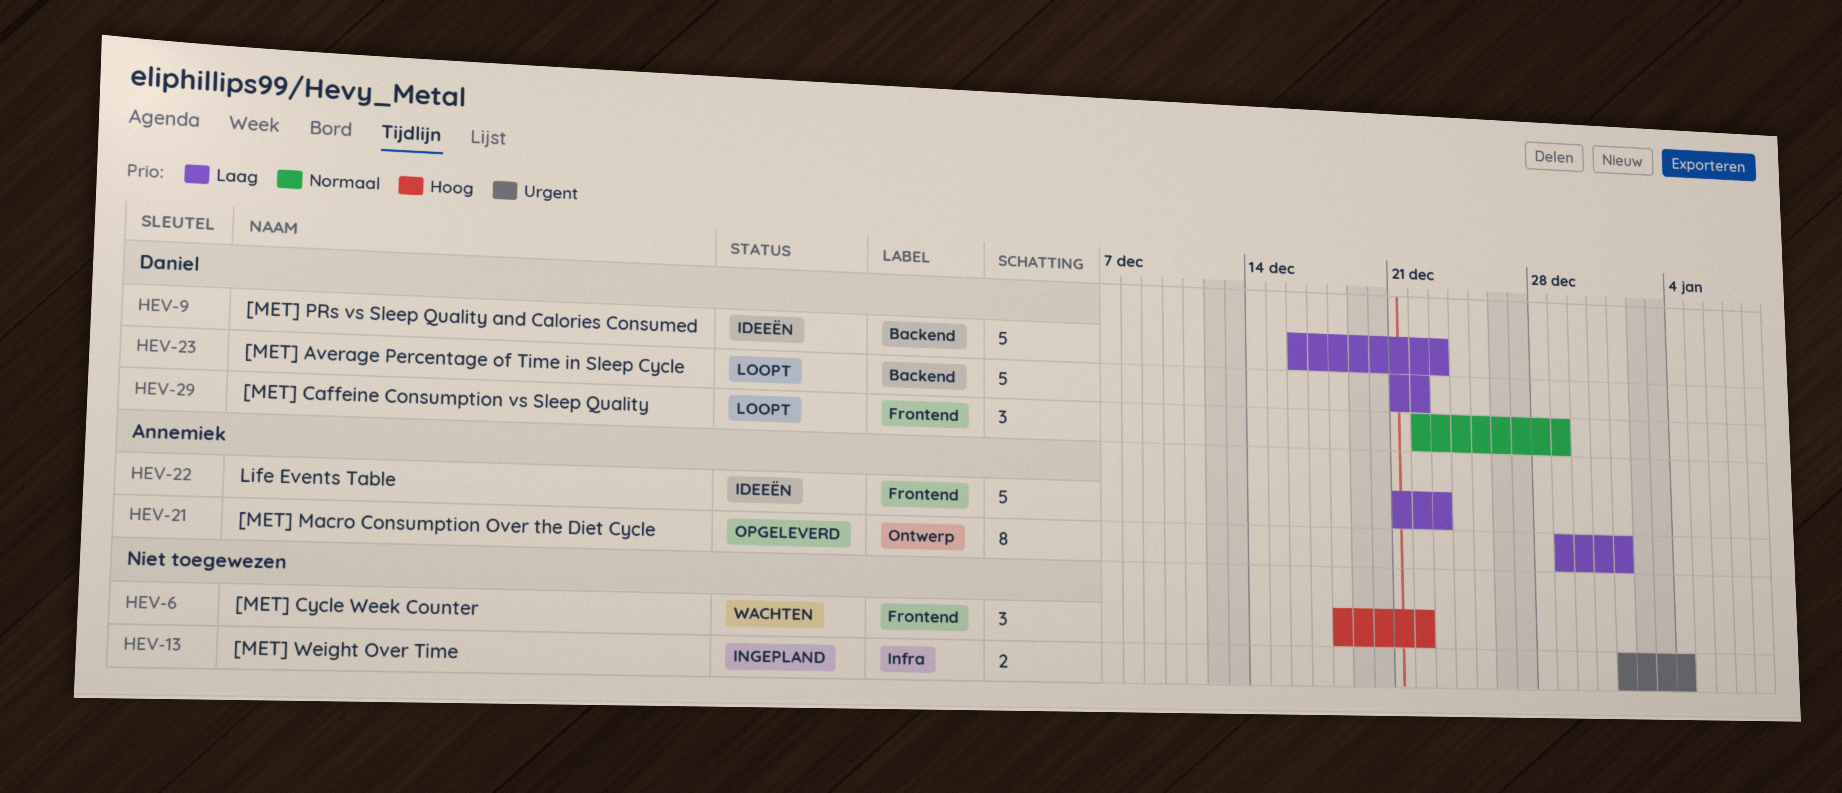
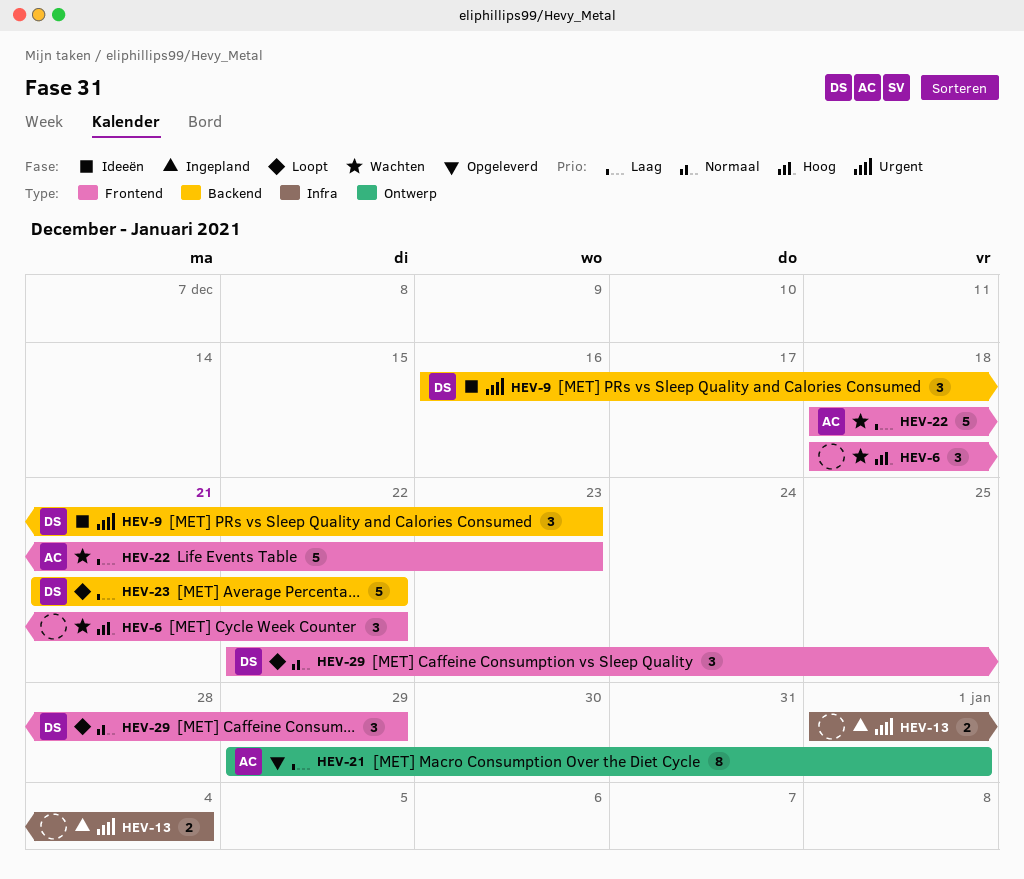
HEV-9, priority: Laag -> Urgent
HEV-9, estimate: 5 -> 3
HEV-22, status: Ideeën -> Wachten
HEV-22, start: Dec 21 -> Dec 18

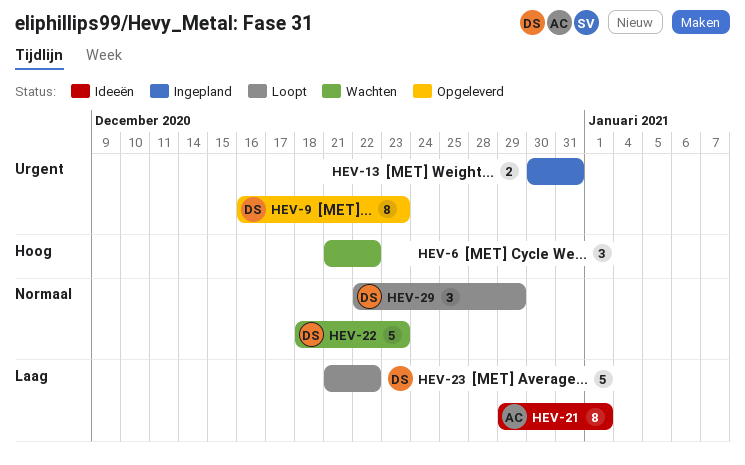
HEV-6, start: Dec 18 -> Dec 21
HEV-9, status: Ideeën -> Opgeleverd
HEV-9, estimate: 3 -> 8
HEV-13, start: Jan 1 -> Dec 30
HEV-13, due: Jan 4 -> Dec 31
HEV-21, status: Opgeleverd -> Ideeën
HEV-22, owner: AC -> DS
HEV-22, priority: Laag -> Normaal

